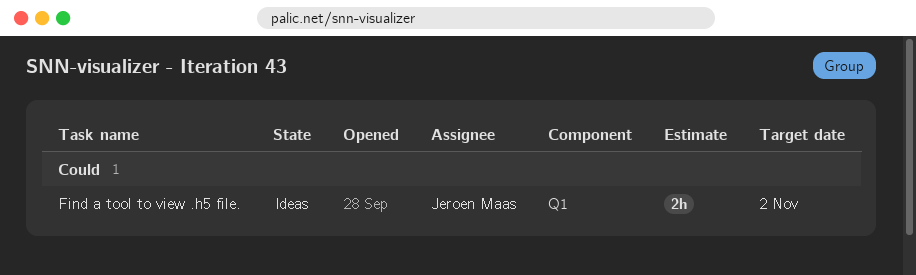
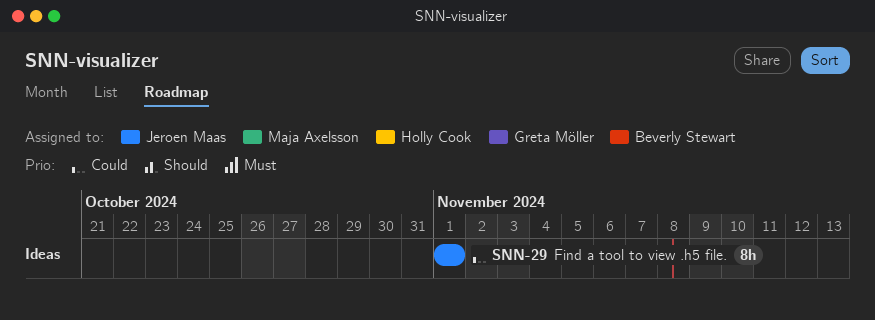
Find a tool to view .h5 file., estimate: 2h -> 8h
Find a tool to view .h5 file., due: Nov 2 -> Nov 1

